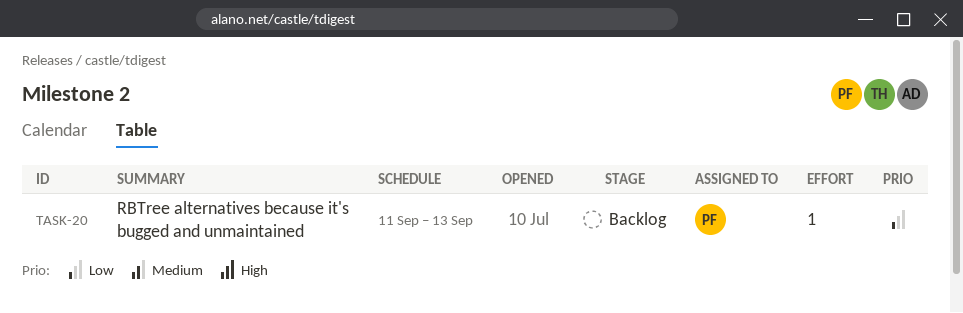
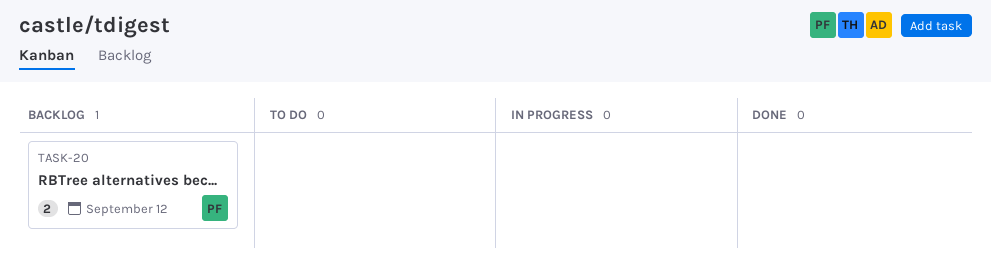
TASK-20, estimate: 1 -> 2
TASK-20, due: Sep 13 -> Sep 12

